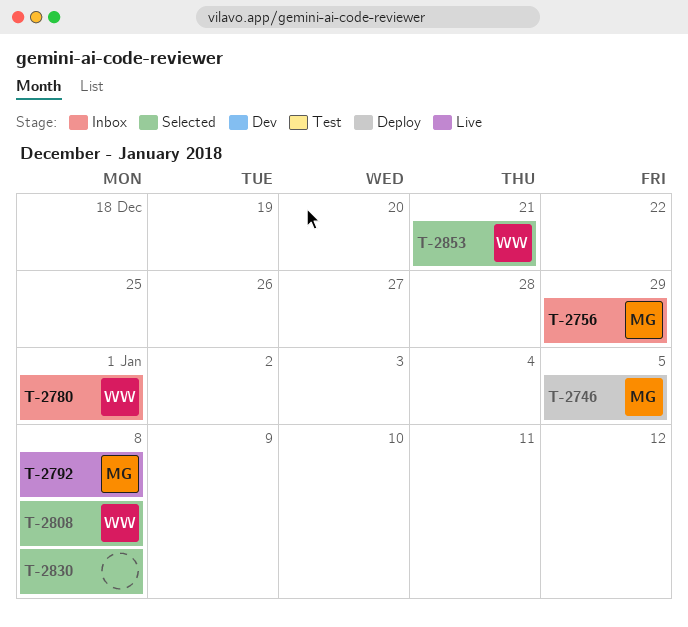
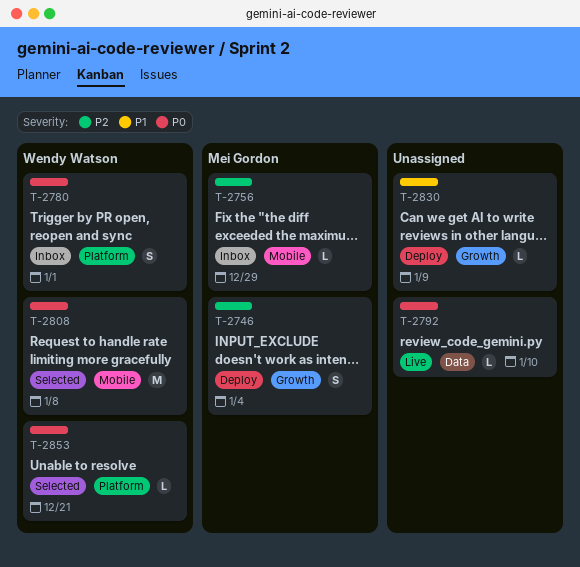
T-2746, due: Jan 5 -> Jan 4
T-2792, owner: Mei Gordon -> none
T-2792, due: Jan 8 -> Jan 10
T-2830, status: Selected -> Deploy
T-2830, due: Jan 8 -> Jan 9

